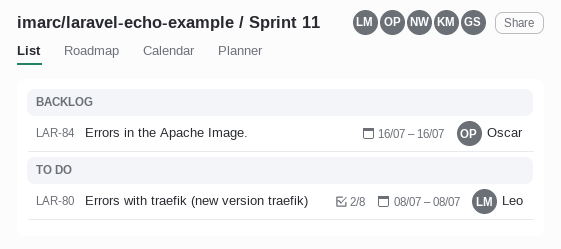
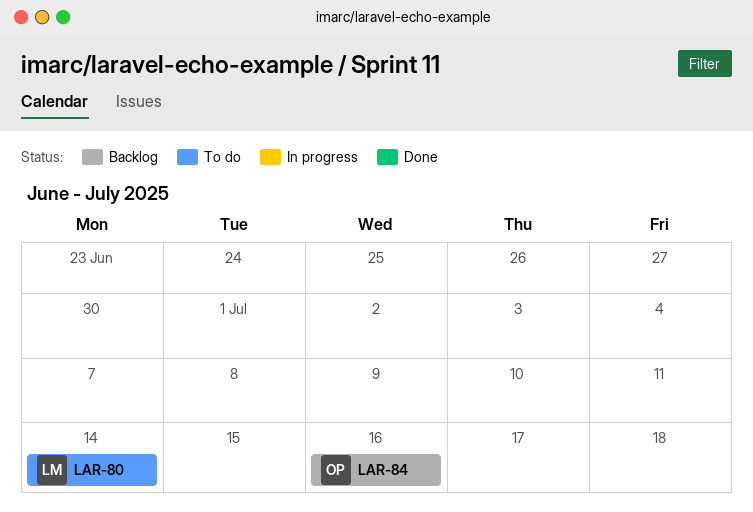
LAR-80, start: Jul 8 -> Jul 14
LAR-80, due: Jul 8 -> Jul 14

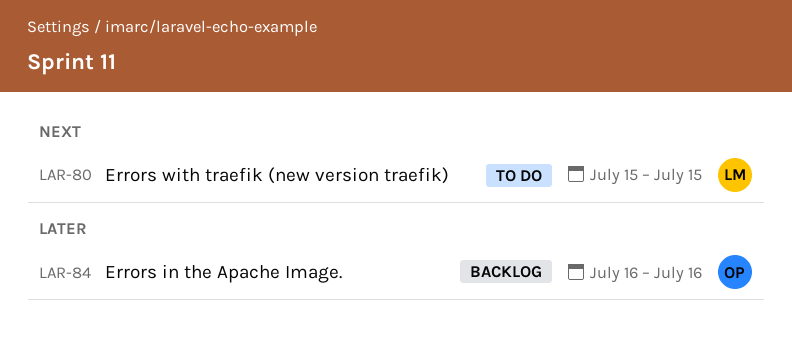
LAR-80, start: Jul 14 -> Jul 15
LAR-80, due: Jul 14 -> Jul 15

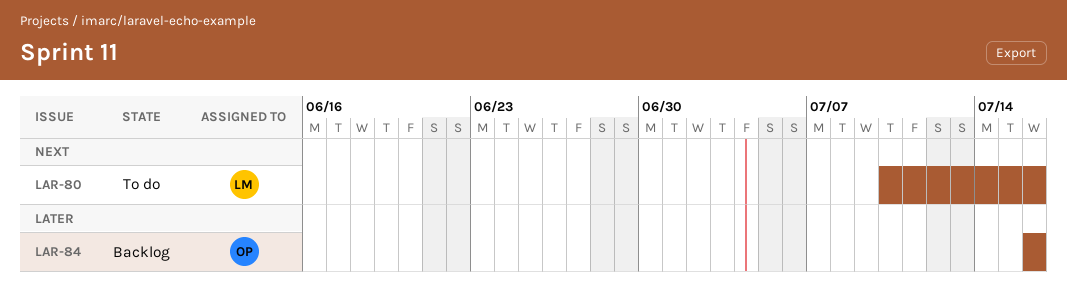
LAR-80, start: Jul 15 -> Jul 10
LAR-80, due: Jul 15 -> Jul 16

